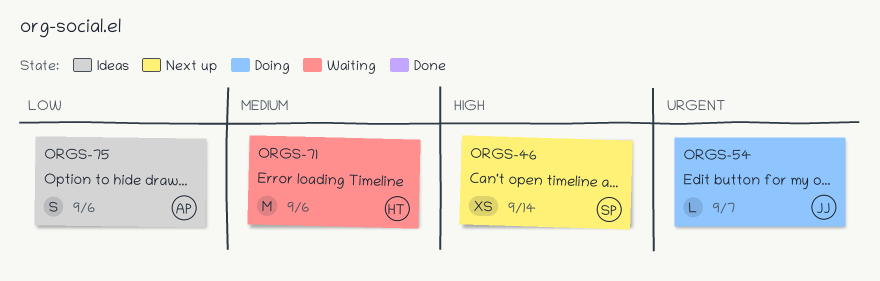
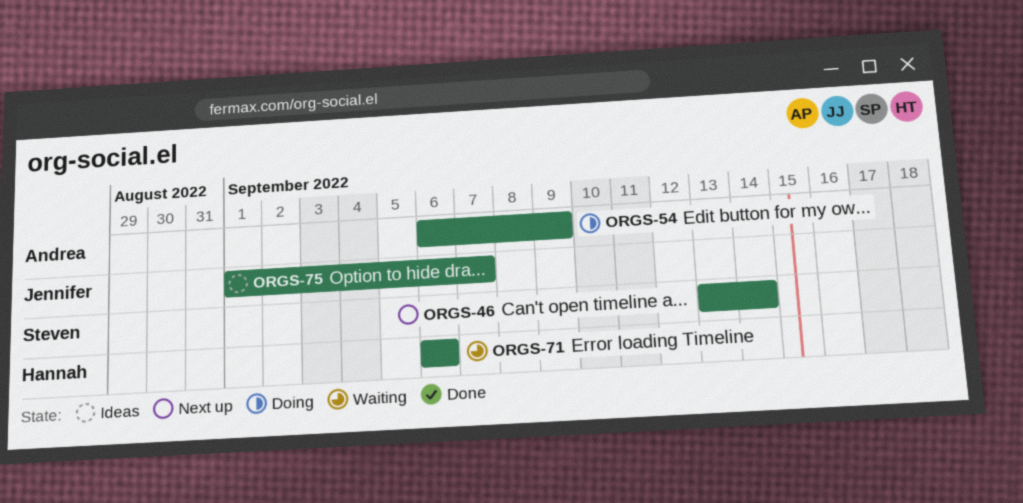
ORGS-54, owner: Jennifer -> Andrea
ORGS-54, due: Sep 7 -> Sep 9
ORGS-75, owner: Andrea -> Jennifer
ORGS-75, due: Sep 6 -> Sep 7

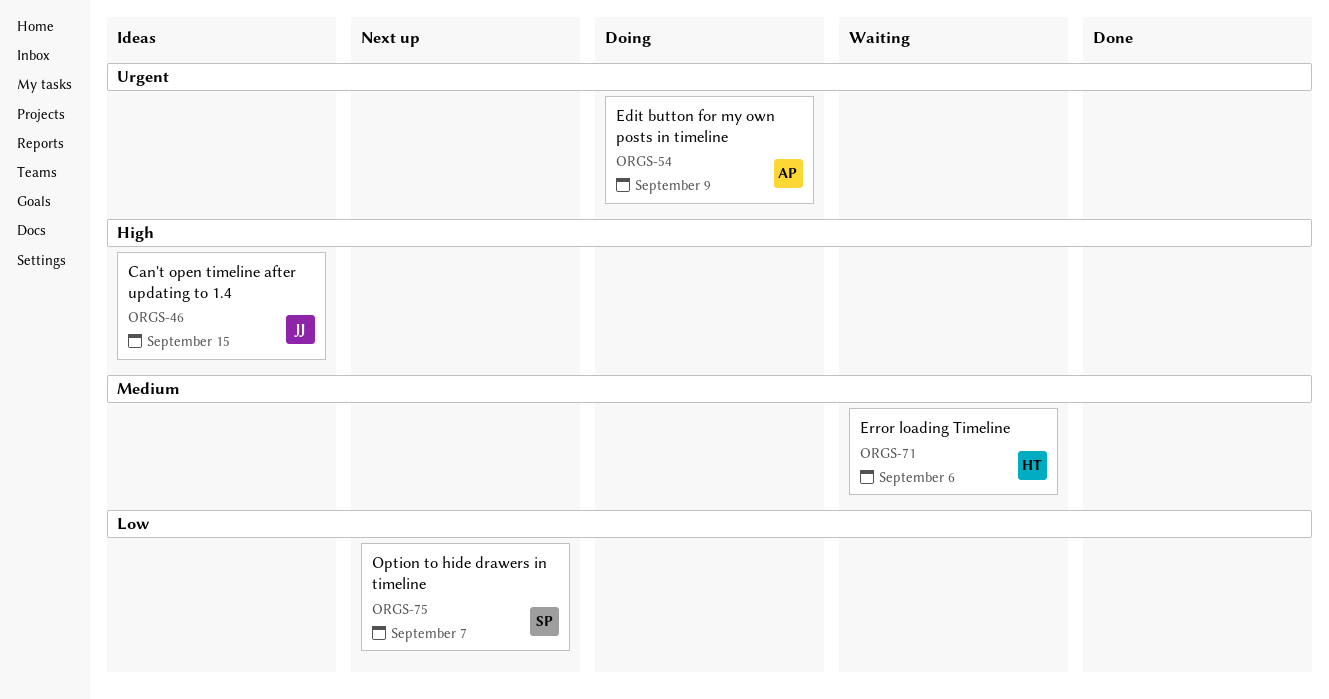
ORGS-46, status: Next up -> Ideas
ORGS-46, owner: Steven -> Jennifer
ORGS-46, due: Sep 14 -> Sep 15
ORGS-75, status: Ideas -> Next up
ORGS-75, owner: Jennifer -> Steven

